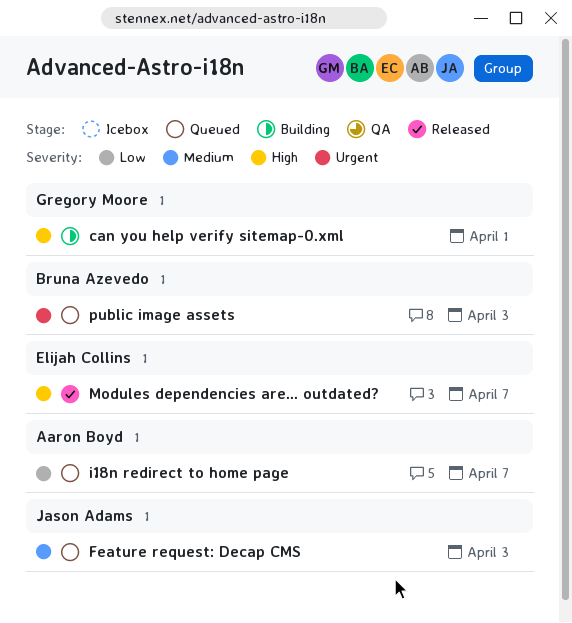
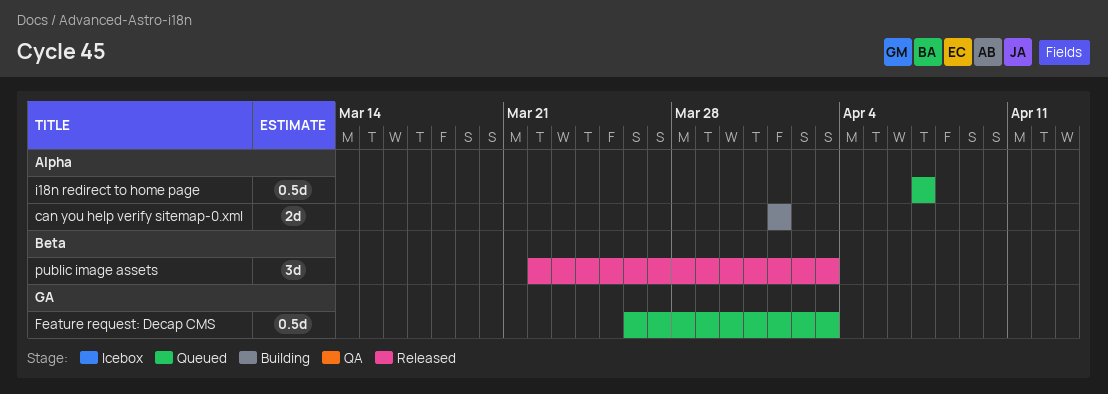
Modules dependencies are... outdated?: present -> none
public image assets, status: Queued -> Released

